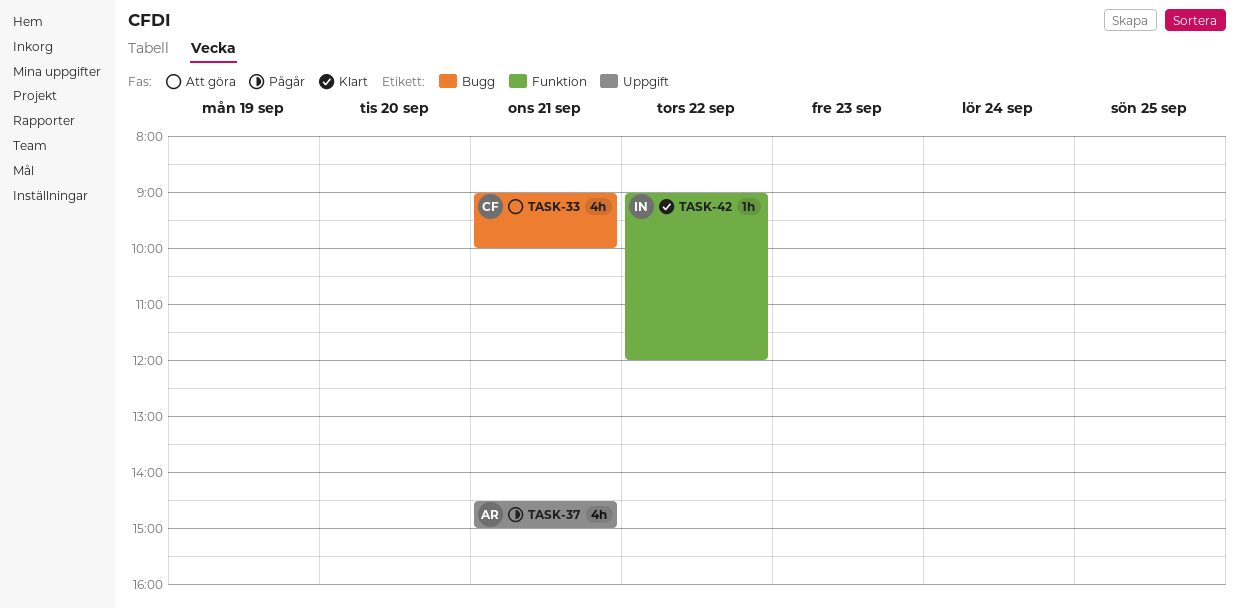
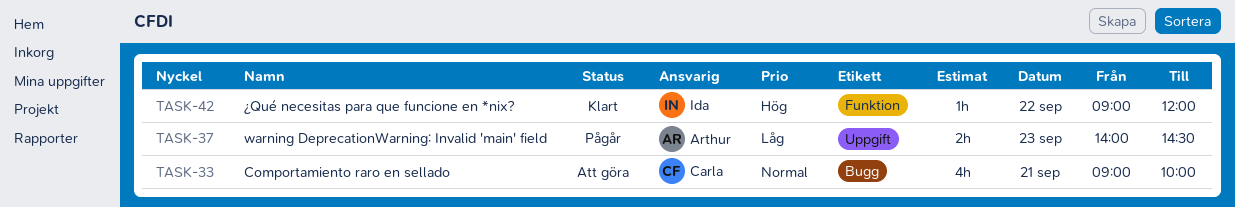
TASK-37, estimate: 4h -> 2h
TASK-37, day: Sep 21 -> Sep 23
TASK-37, begins: 14:30 -> 14:00
TASK-37, ends: 15:00 -> 14:30

